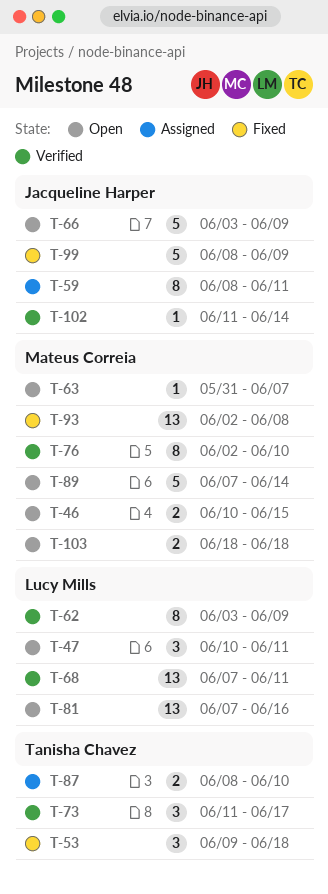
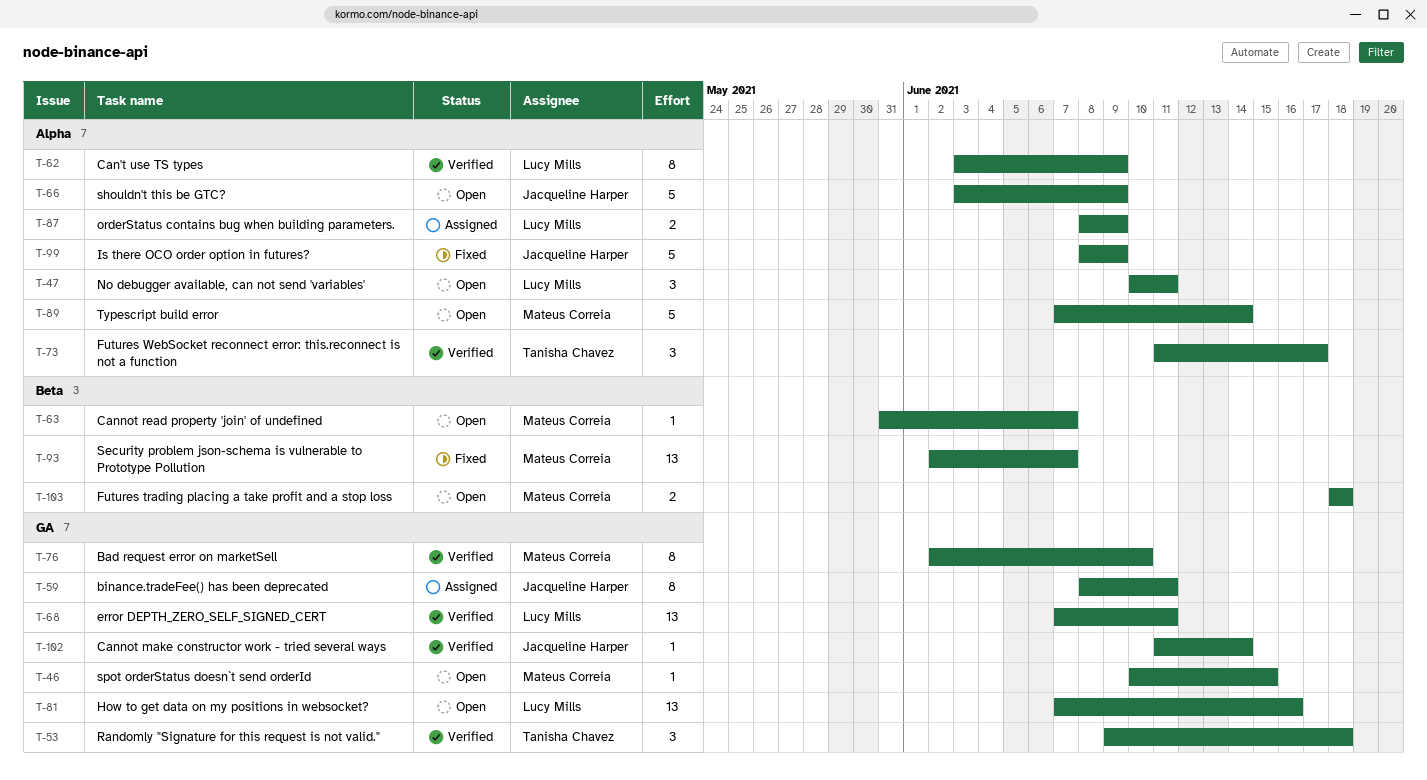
T-46, estimate: 2 -> 1
T-53, status: Fixed -> Verified
T-87, owner: Tanisha Chavez -> Lucy Mills
T-87, due: Jun 10 -> Jun 9
T-93, due: Jun 8 -> Jun 7

